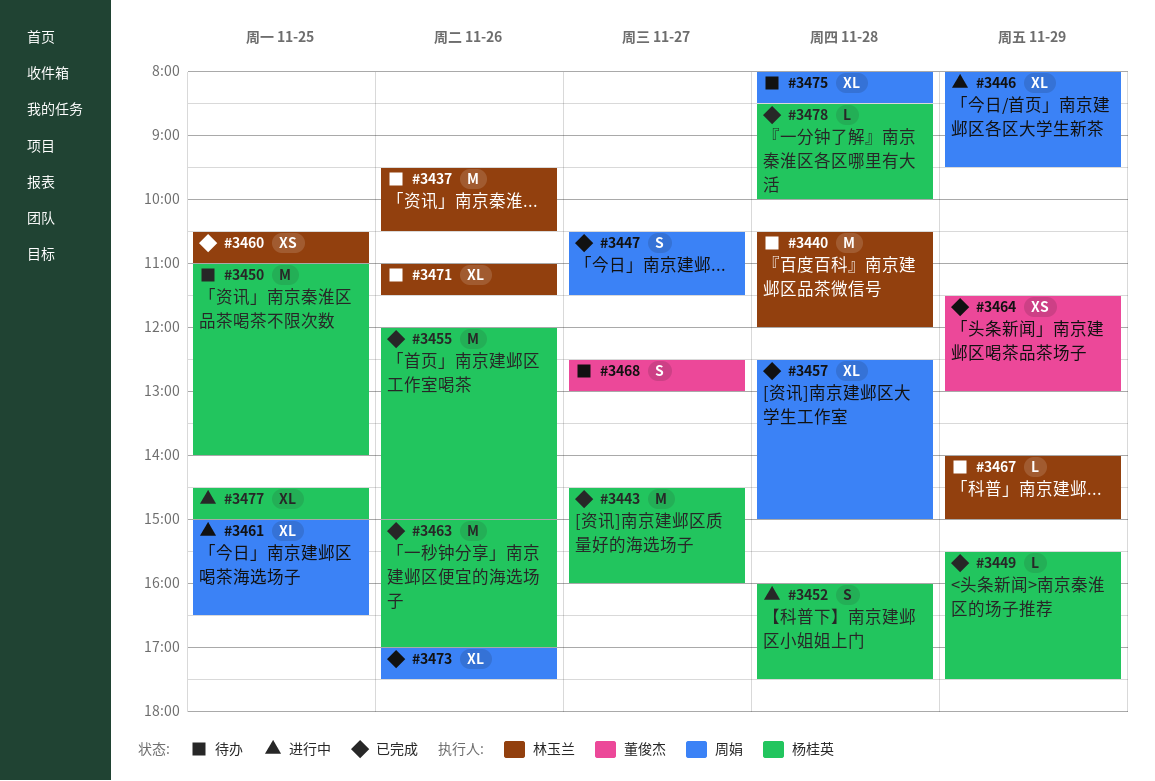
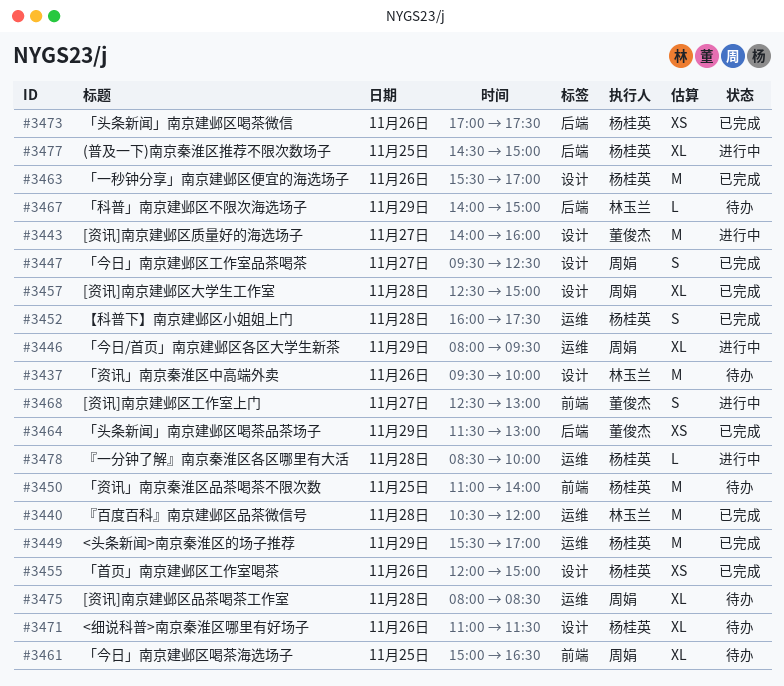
#3437, ends: 10:30 -> 10:00
#3440, status: 待办 -> 已完成
#3443, status: 已完成 -> 进行中
#3443, owner: 杨桂英 -> 董俊杰
#3443, begins: 14:30 -> 14:00
#3447, begins: 10:30 -> 09:30
#3447, ends: 11:30 -> 12:30
#3449, estimate: L -> M
#3449, ends: 17:30 -> 17:00
#3452, status: 进行中 -> 已完成
#3455, estimate: M -> XS
#3460: present -> none
#3461, status: 进行中 -> 待办
#3463, begins: 15:00 -> 15:30
#3468, status: 待办 -> 进行中
#3471, owner: 林玉兰 -> 杨桂英
#3473, owner: 周娟 -> 杨桂英
#3473, estimate: XL -> XS
#3478, status: 已完成 -> 进行中

